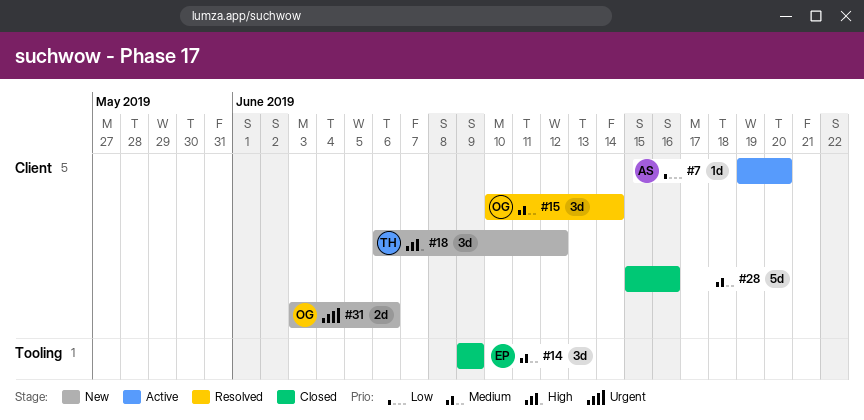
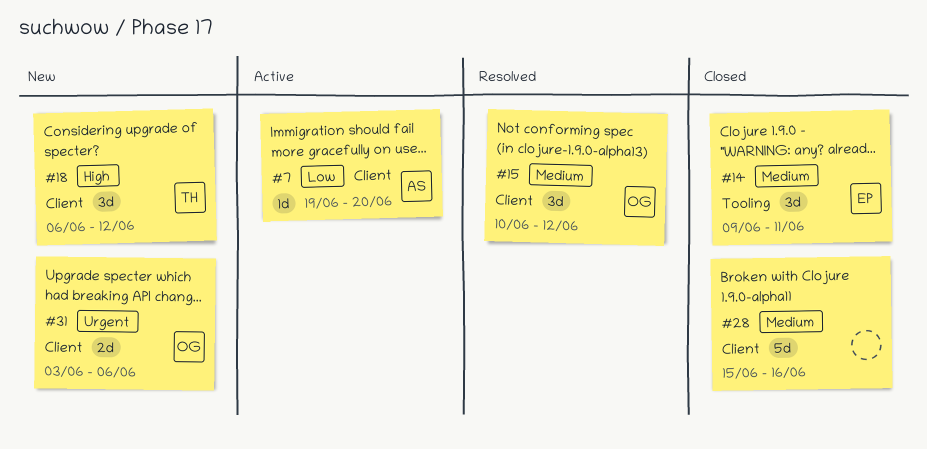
#14, due: Jun 9 -> Jun 11
#15, due: Jun 14 -> Jun 12

